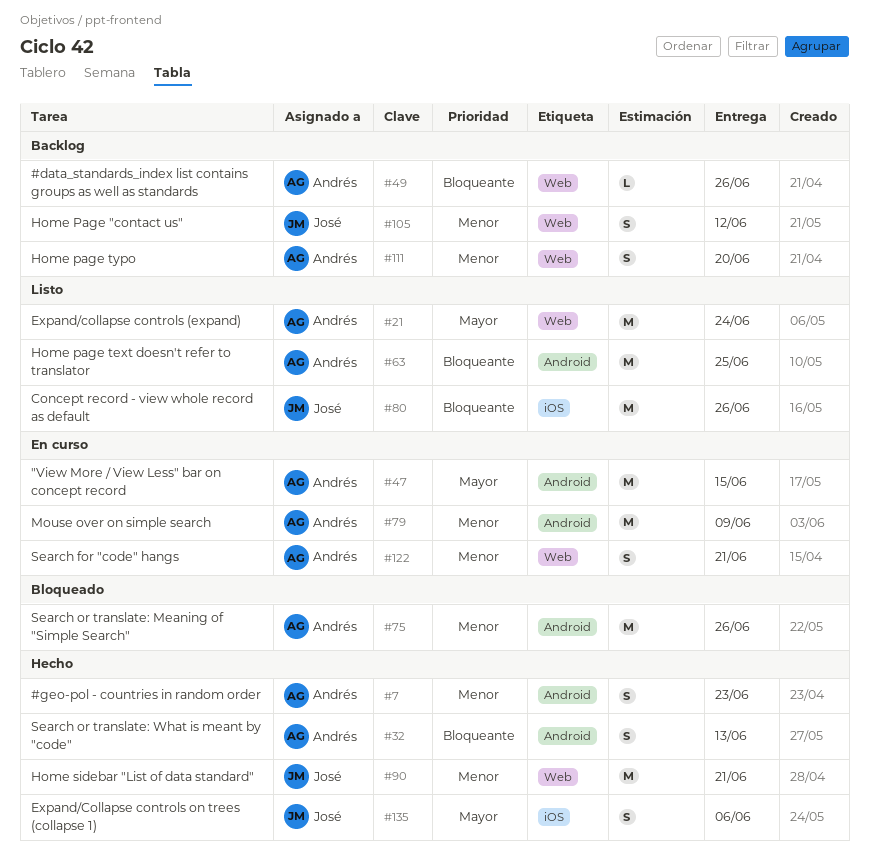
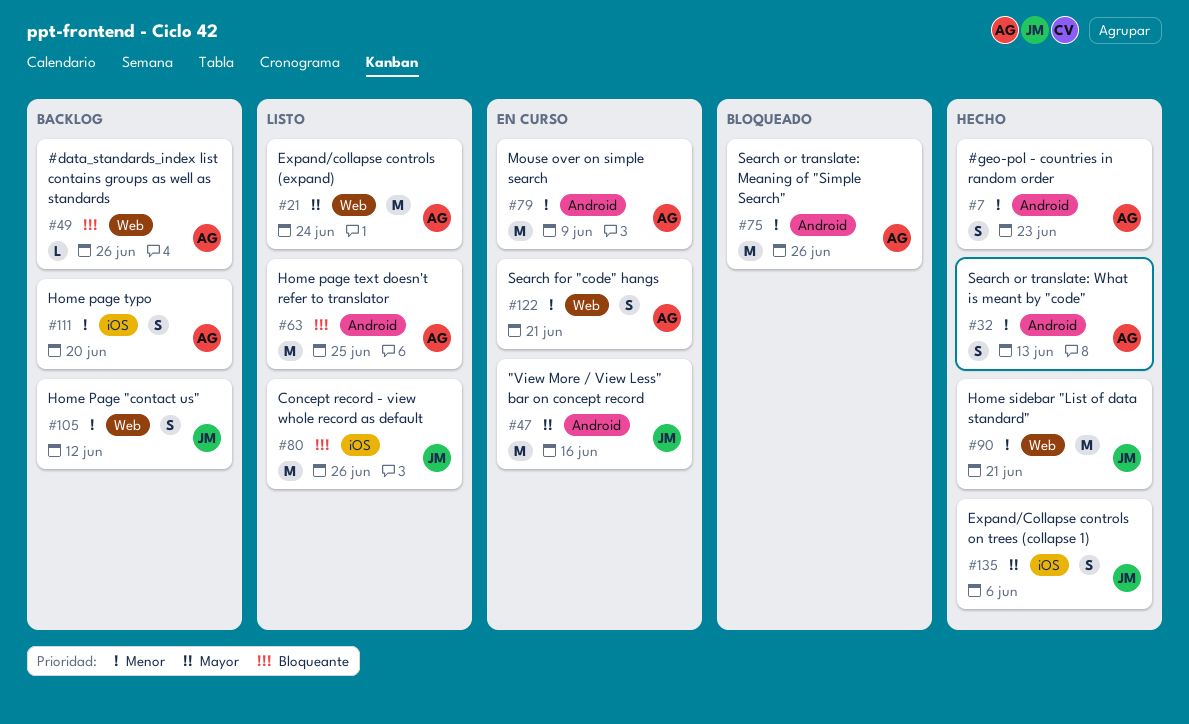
#32, priority: Bloqueante -> Menor
#47, owner: Andrés -> José
#47, due: Jun 15 -> Jun 16
#111, label: Web -> iOS

